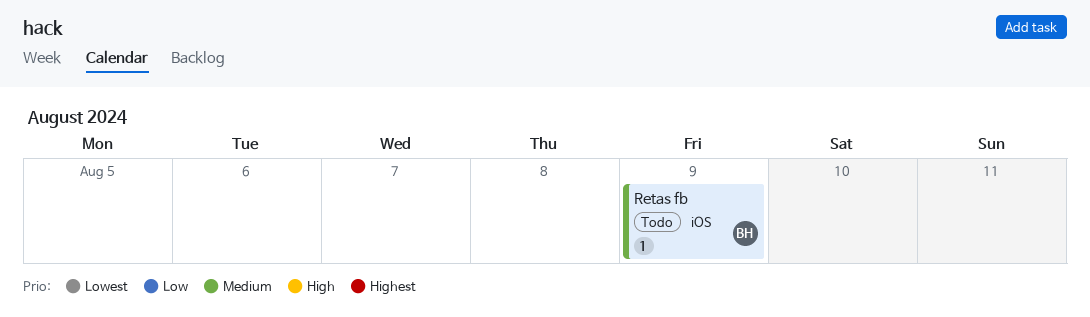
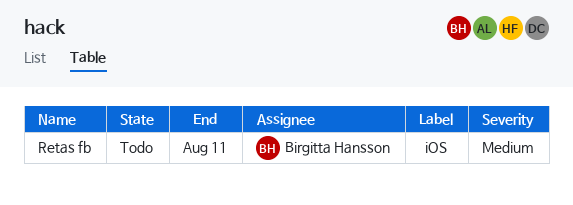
Retas fb, due: Aug 9 -> Aug 11

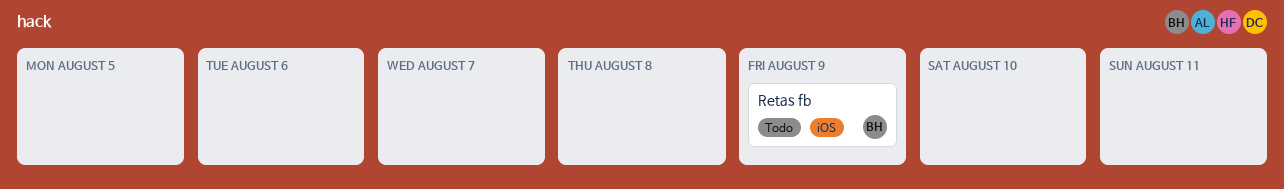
Retas fb, due: Aug 11 -> Aug 9

